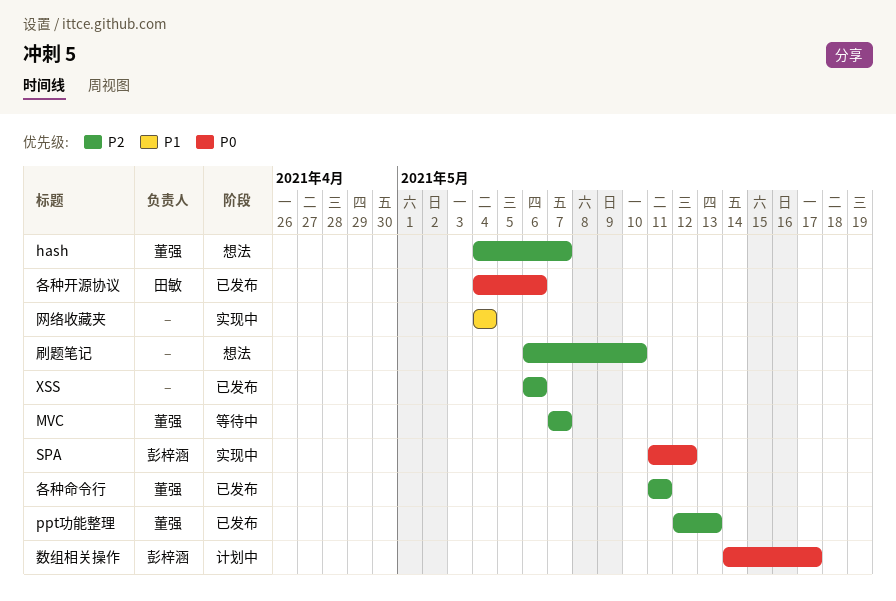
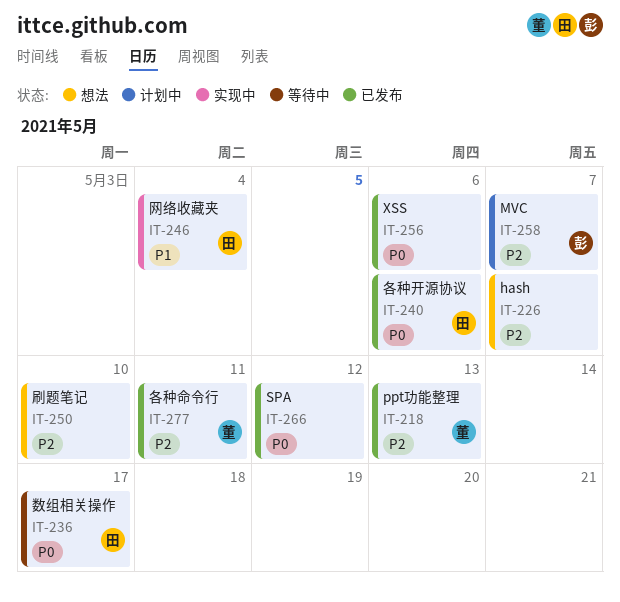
hash, owner: 董强 -> none
MVC, status: 等待中 -> 计划中
MVC, owner: 董强 -> 彭梓涵
SPA, status: 实现中 -> 已发布
SPA, owner: 彭梓涵 -> none
XSS, priority: P2 -> P0
数组相关操作, status: 计划中 -> 等待中
数组相关操作, owner: 彭梓涵 -> 田敏
网络收藏夹, owner: none -> 田敏

